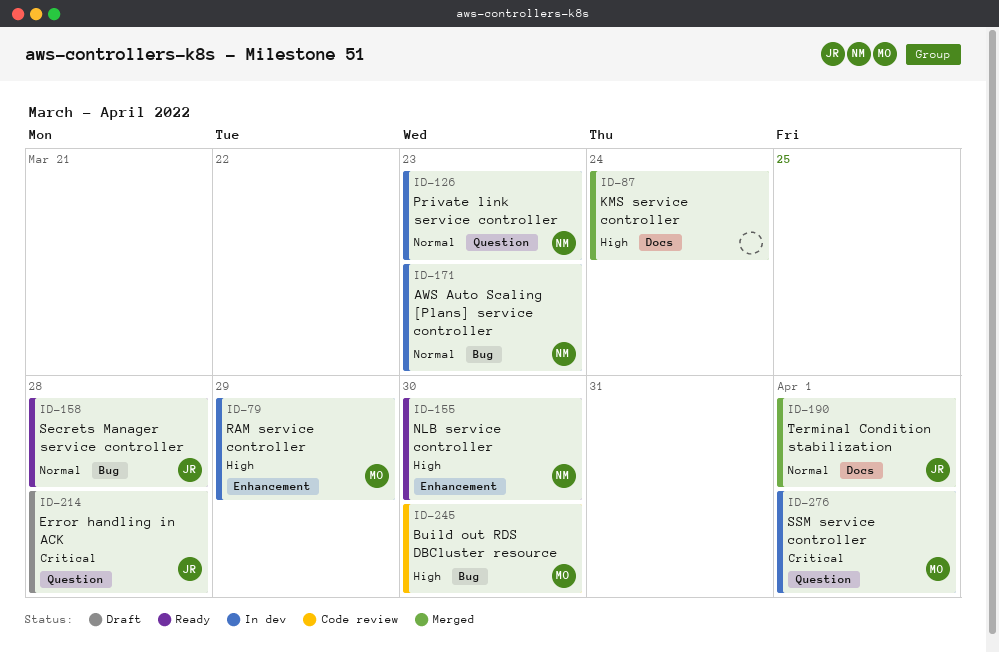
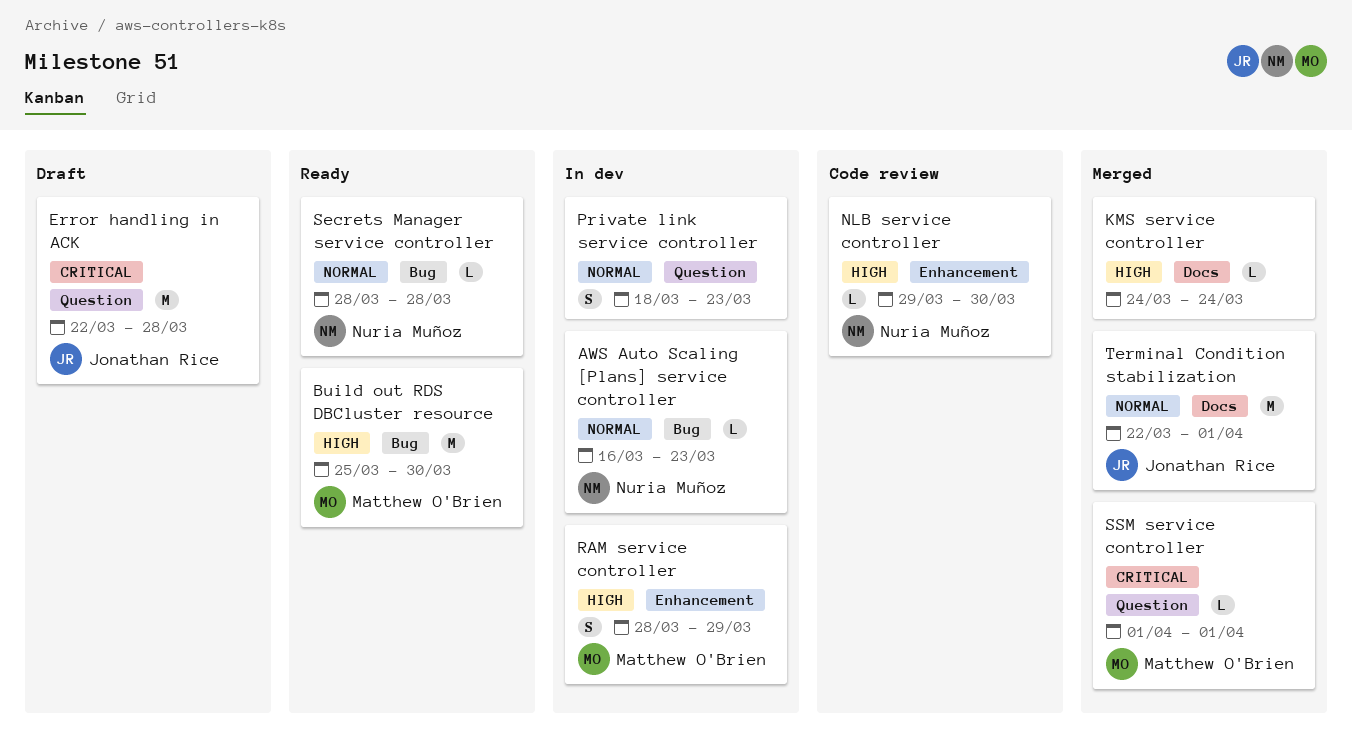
Build out RDS DBCluster resource, status: Code review -> Ready
NLB service controller, status: Ready -> Code review
Private link service controller, owner: Nuria Muñoz -> none
Secrets Manager service controller, owner: Jonathan Rice -> Nuria Muñoz
SSM service controller, status: In dev -> Merged

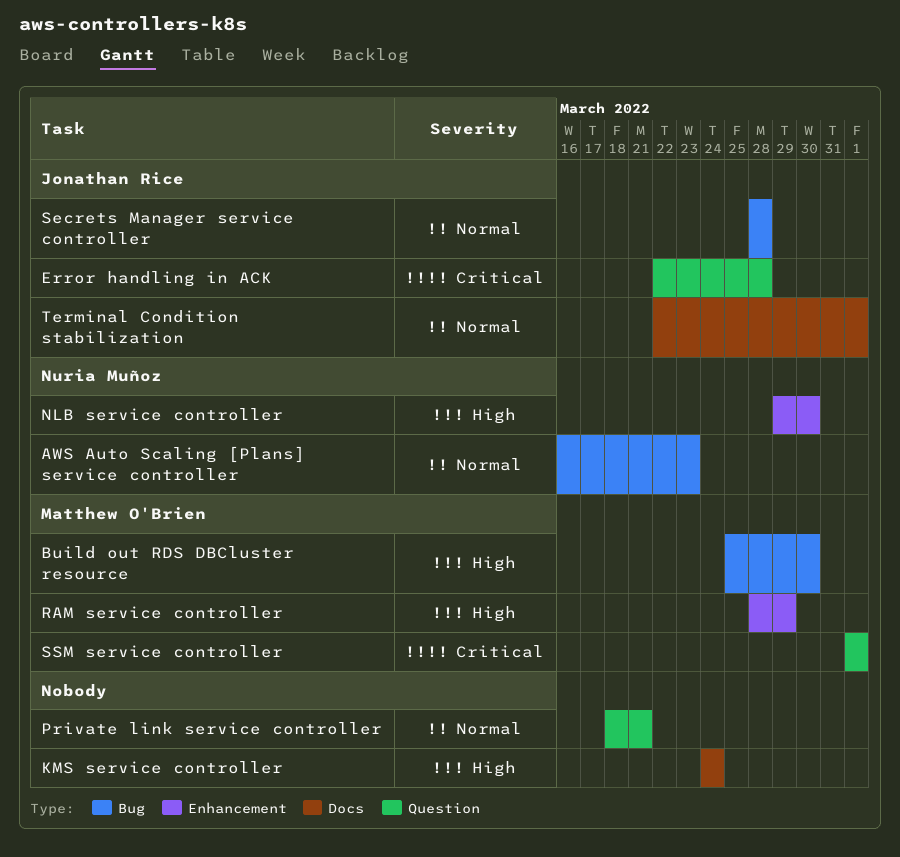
Private link service controller, due: Mar 23 -> Mar 21
Secrets Manager service controller, owner: Nuria Muñoz -> Jonathan Rice

